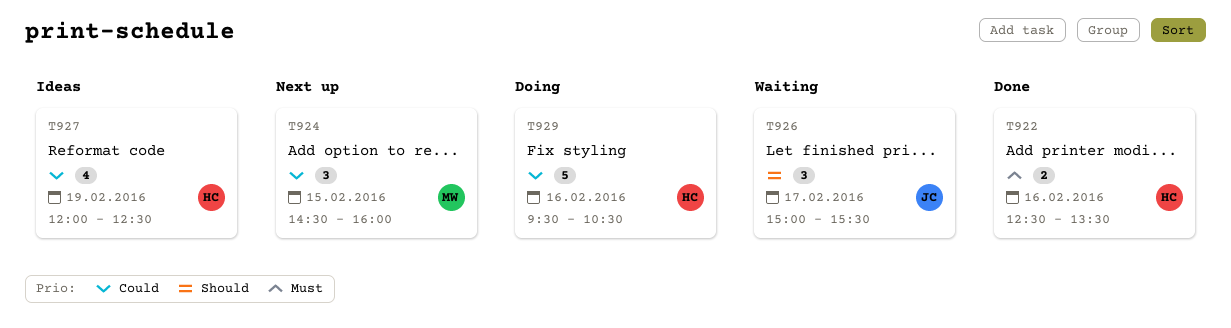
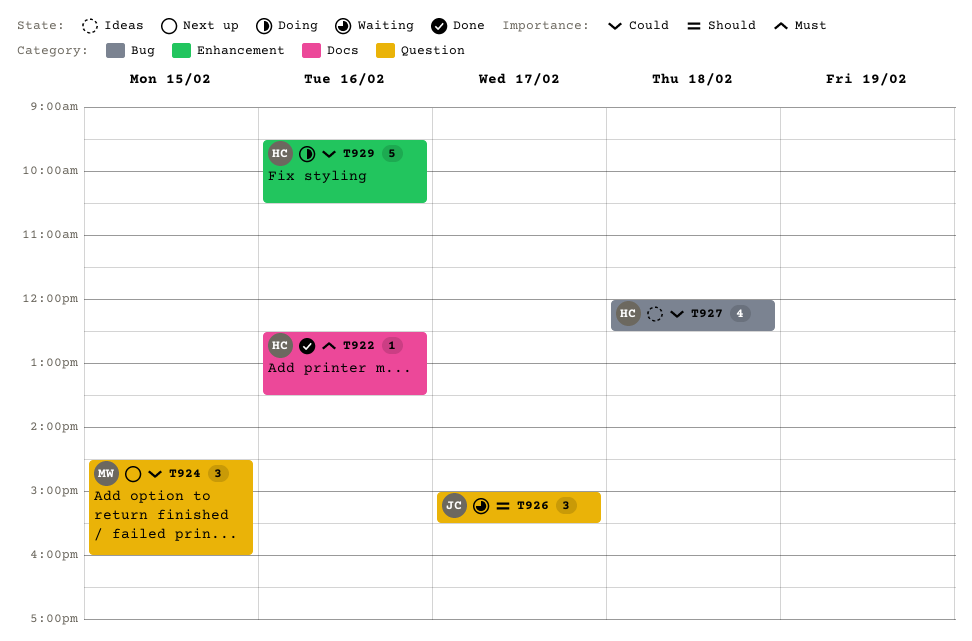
T922, estimate: 2 -> 1
T927, day: Feb 19 -> Feb 18

